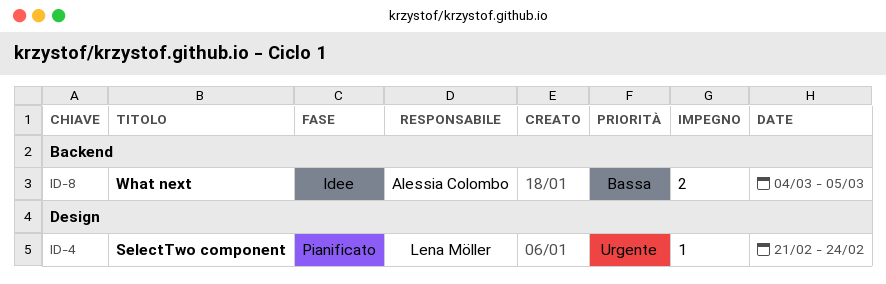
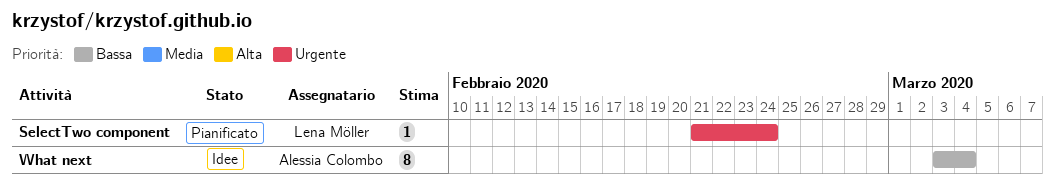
What next, estimate: 2 -> 8
What next, start: Mar 4 -> Mar 3
What next, due: Mar 5 -> Mar 4

